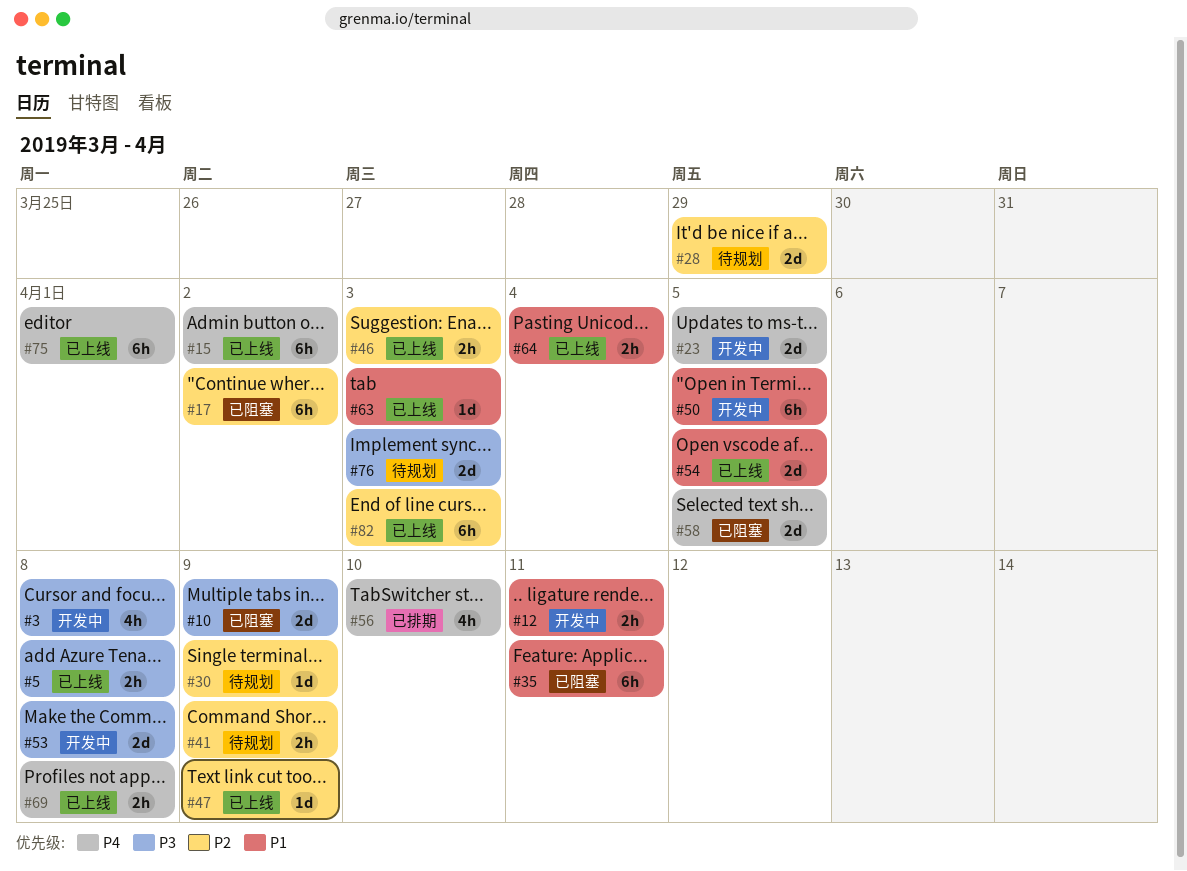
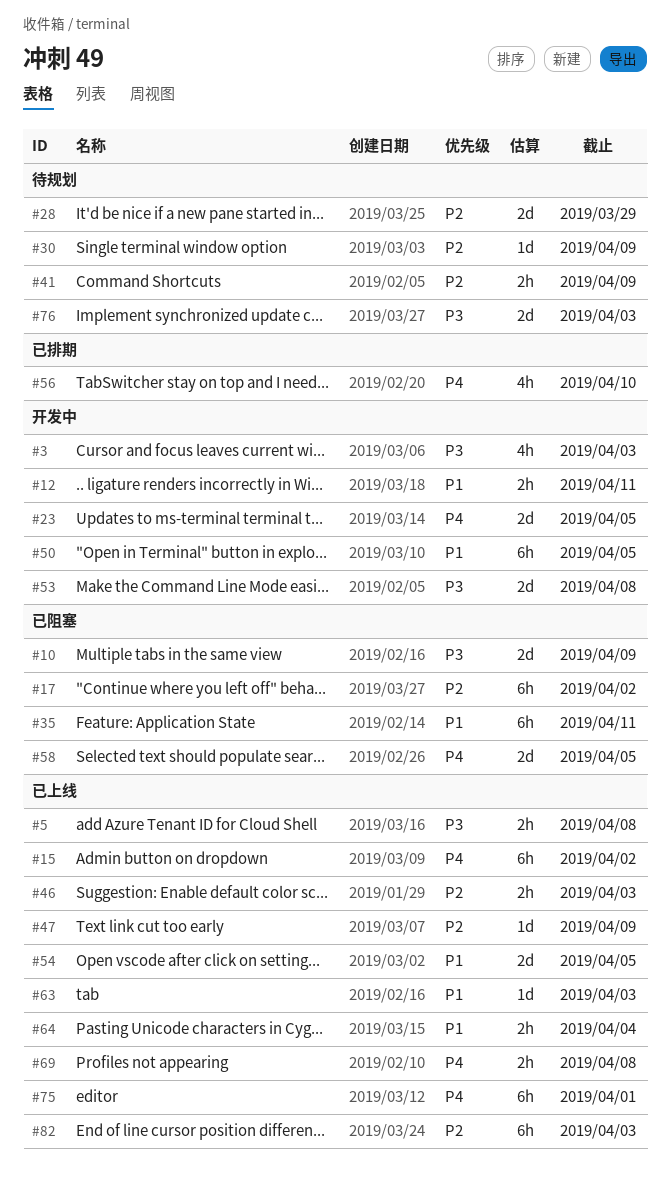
#3, due: Apr 8 -> Apr 3

